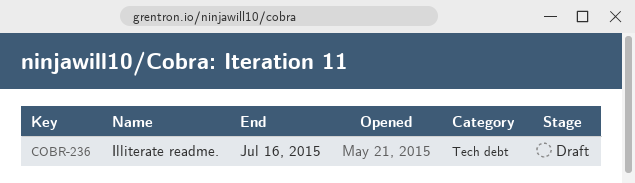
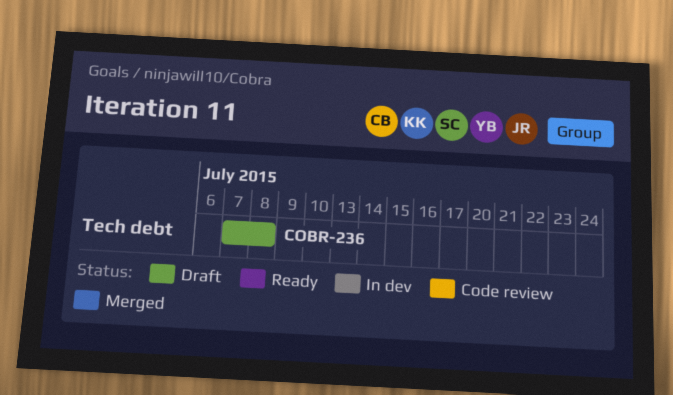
COBR-236, due: Jul 16 -> Jul 8

